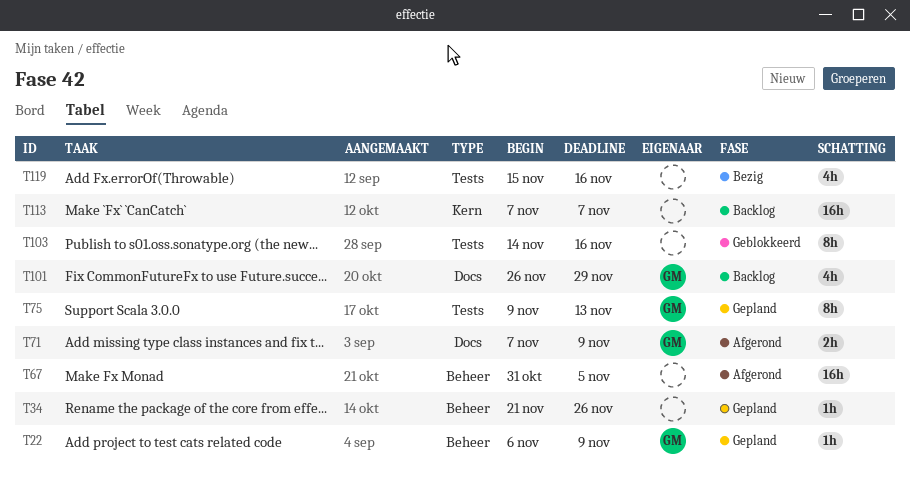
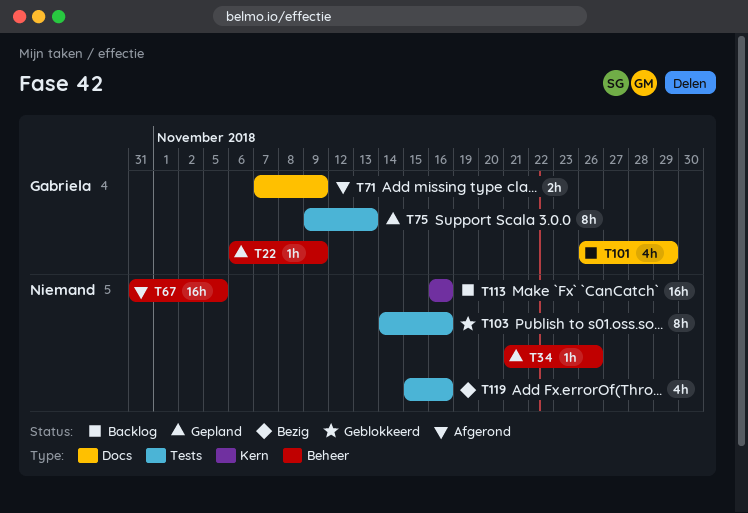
T113, start: Nov 7 -> Nov 16
T113, due: Nov 7 -> Nov 16

